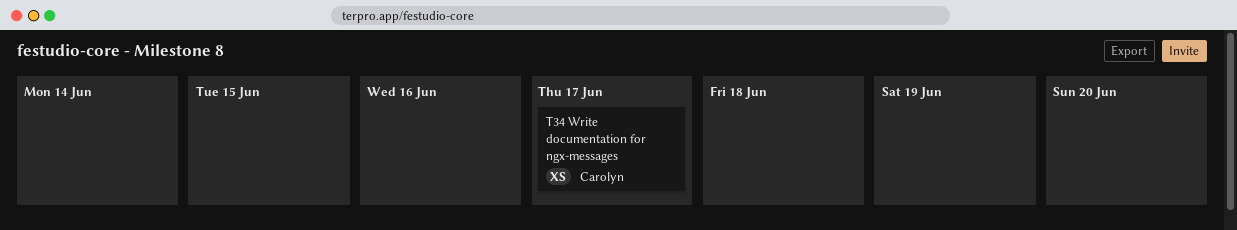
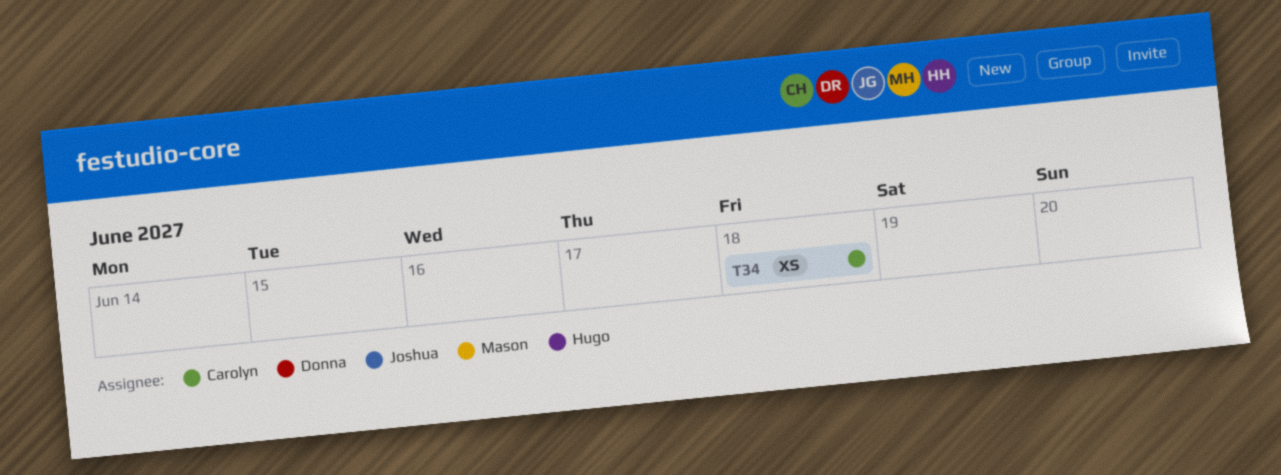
T34, due: Jun 17 -> Jun 18

